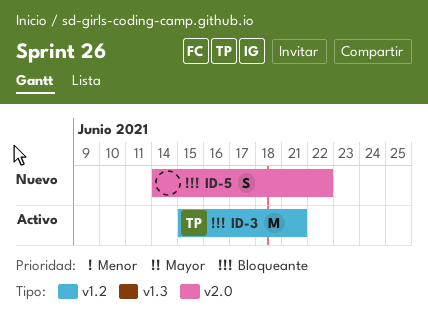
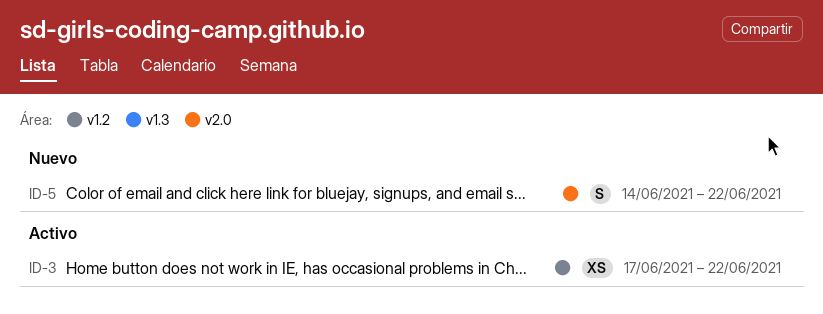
ID-3, estimate: M -> XS
ID-3, start: Jun 15 -> Jun 17
ID-3, due: Jun 21 -> Jun 22

